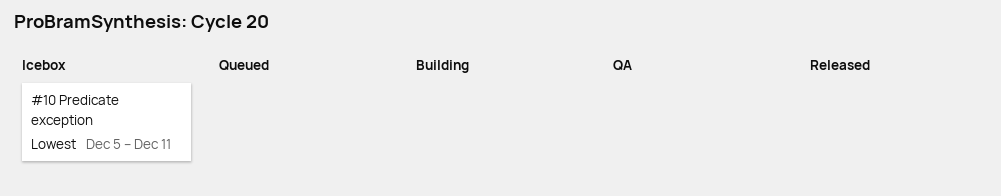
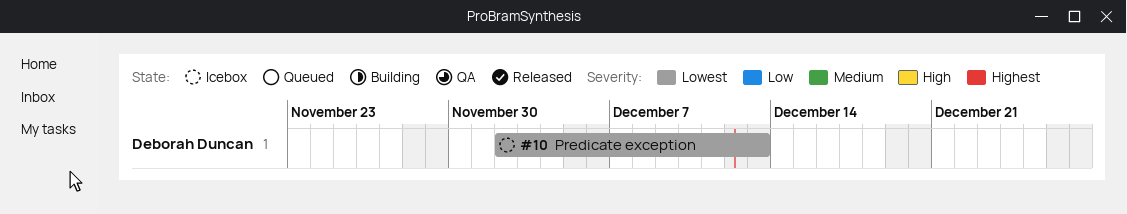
#10, start: Dec 5 -> Dec 2
#10, due: Dec 11 -> Dec 13

